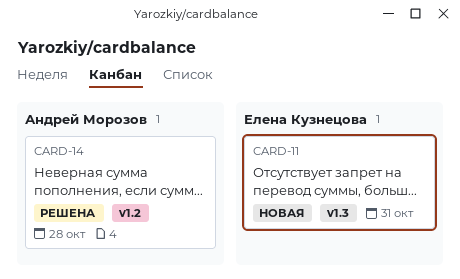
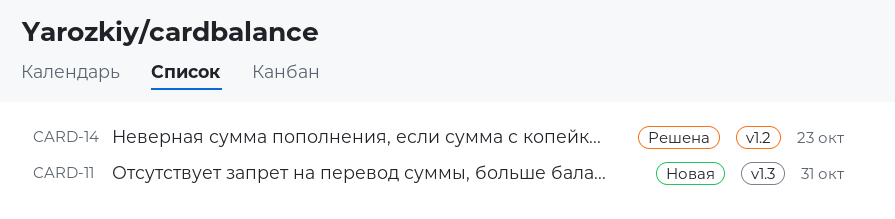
CARD-14, due: Oct 28 -> Oct 23

